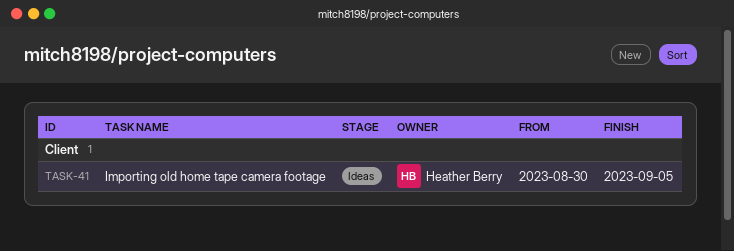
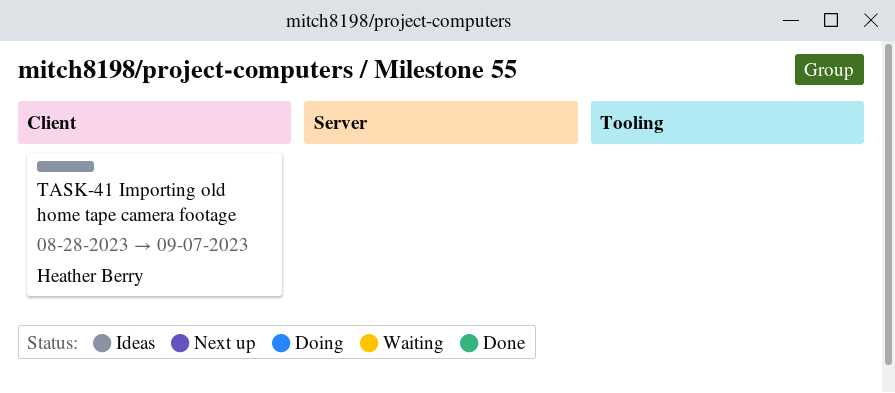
TASK-41, start: Aug 30 -> Aug 28
TASK-41, due: Sep 5 -> Sep 7

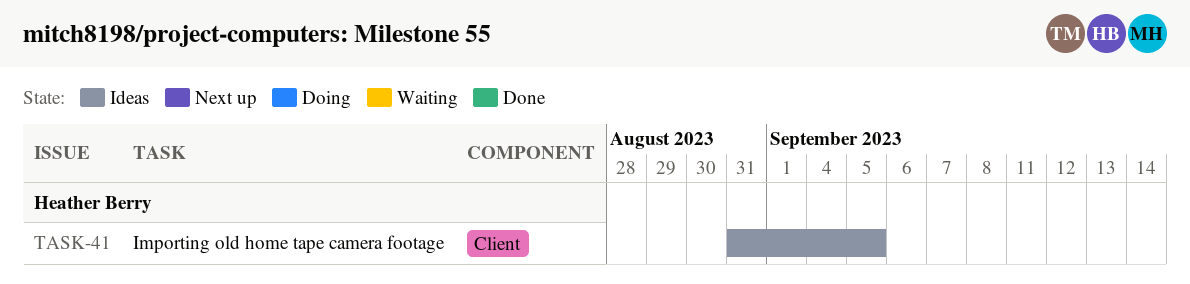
TASK-41, start: Aug 28 -> Aug 31
TASK-41, due: Sep 7 -> Sep 5

